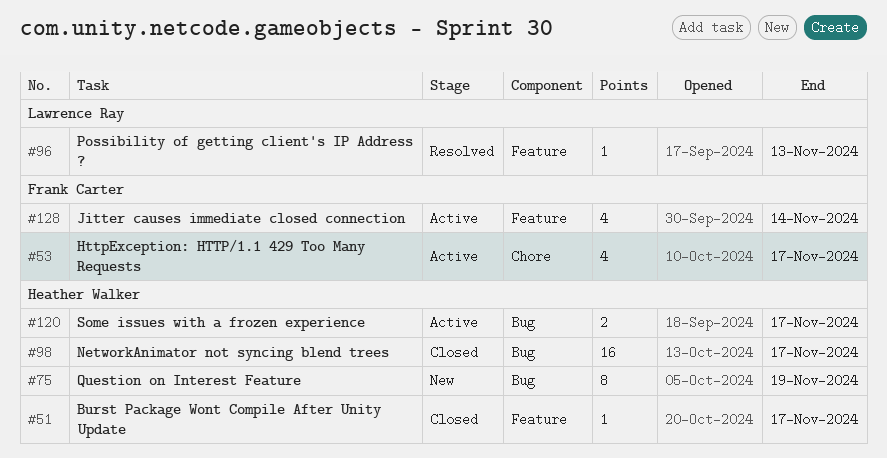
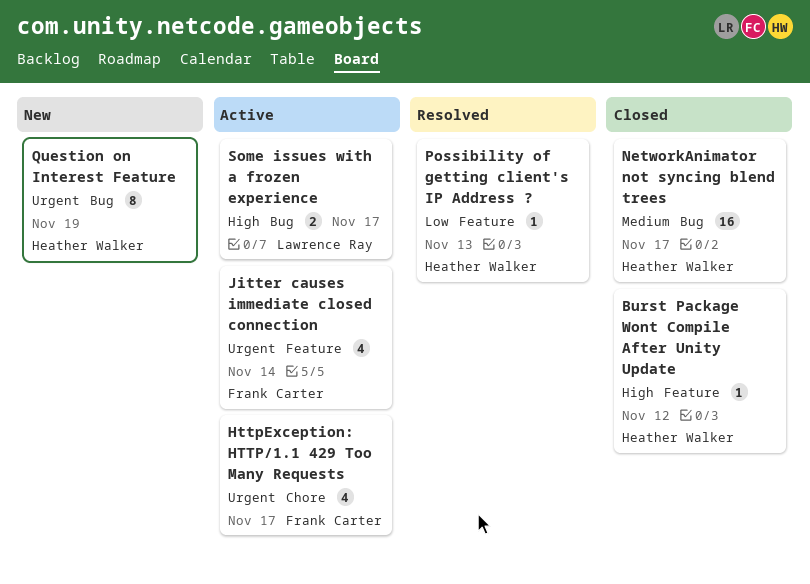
Burst Package Wont Compile After Unity Update, due: Nov 17 -> Nov 12
Possibility of getting client's IP Address ?, owner: Lawrence Ray -> Heather Walker
Some issues with a frozen experience, owner: Heather Walker -> Lawrence Ray

